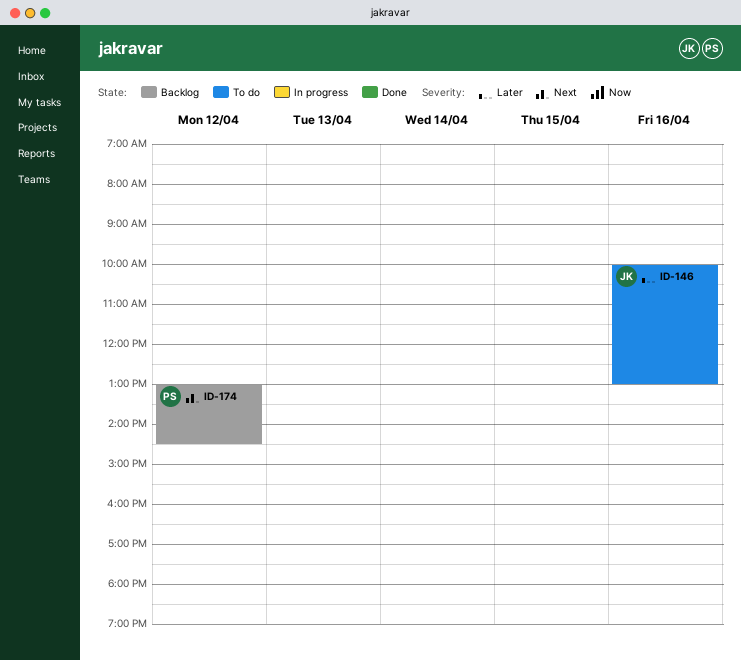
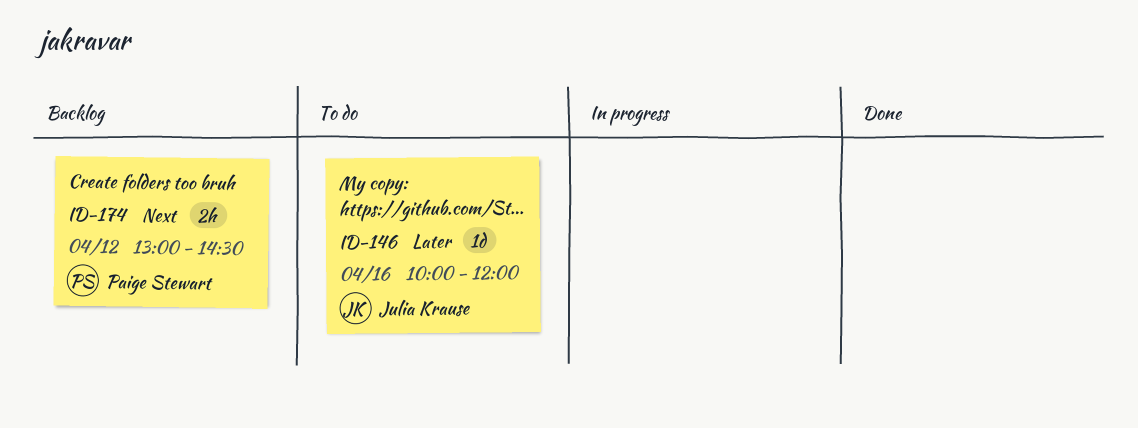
ID-146, ends: 13:00 -> 12:00

